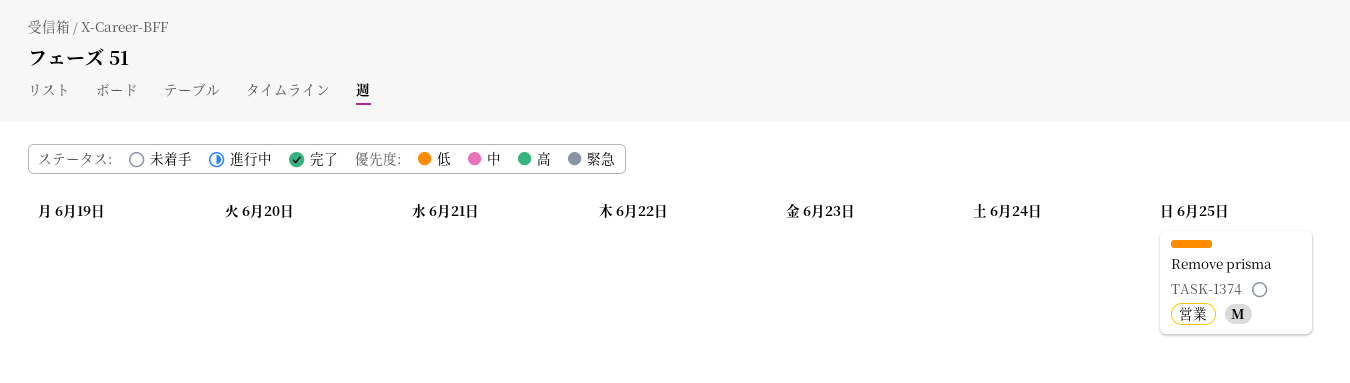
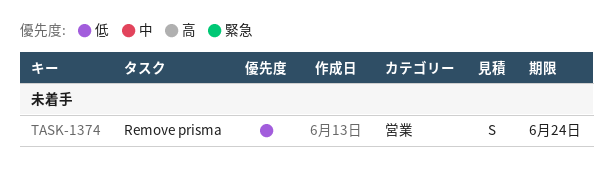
TASK-1374, estimate: M -> S
TASK-1374, due: Jun 25 -> Jun 24

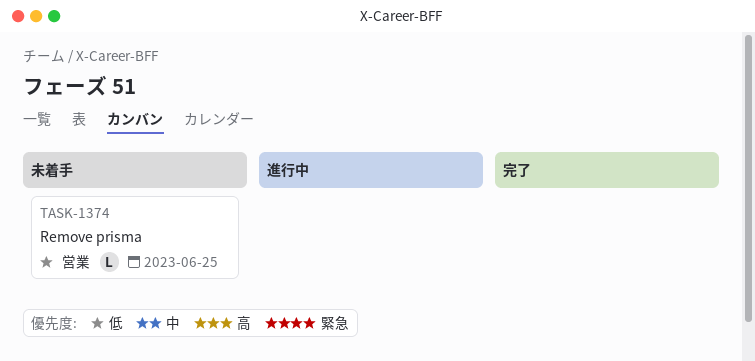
TASK-1374, estimate: S -> L
TASK-1374, due: Jun 24 -> Jun 25

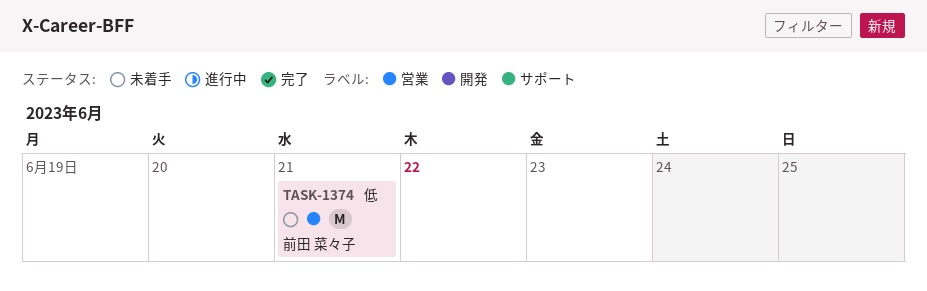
TASK-1374, estimate: L -> M
TASK-1374, due: Jun 25 -> Jun 21

